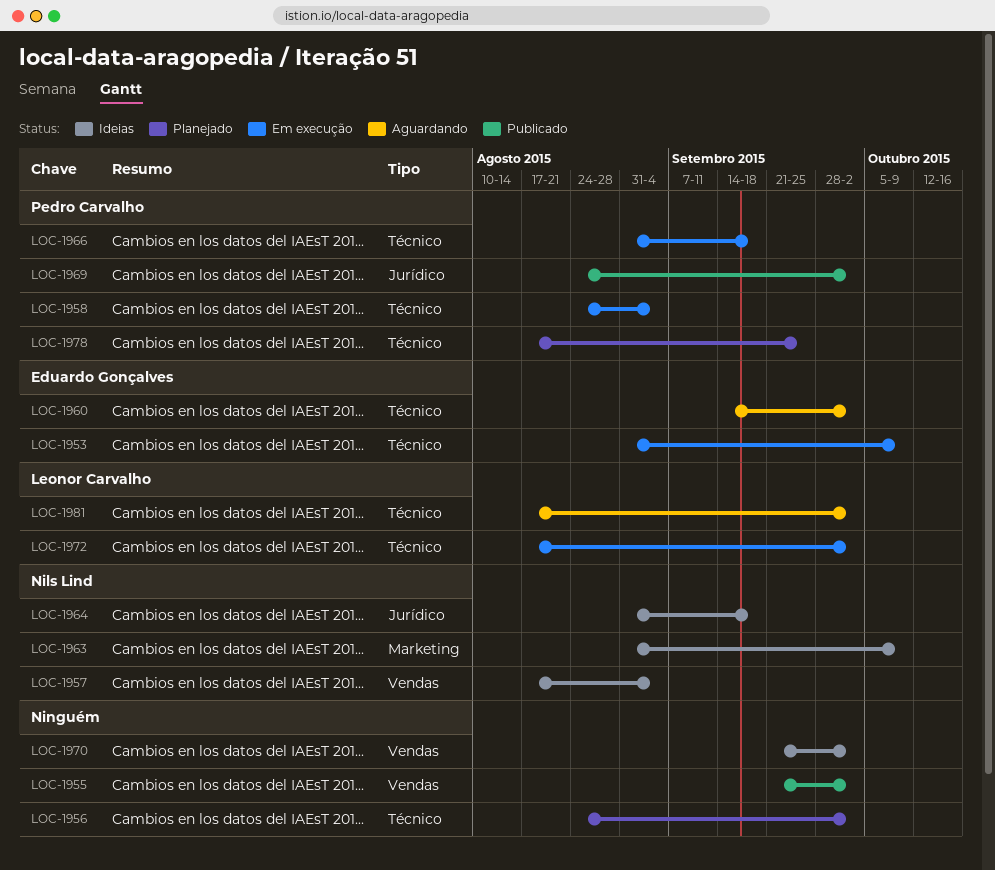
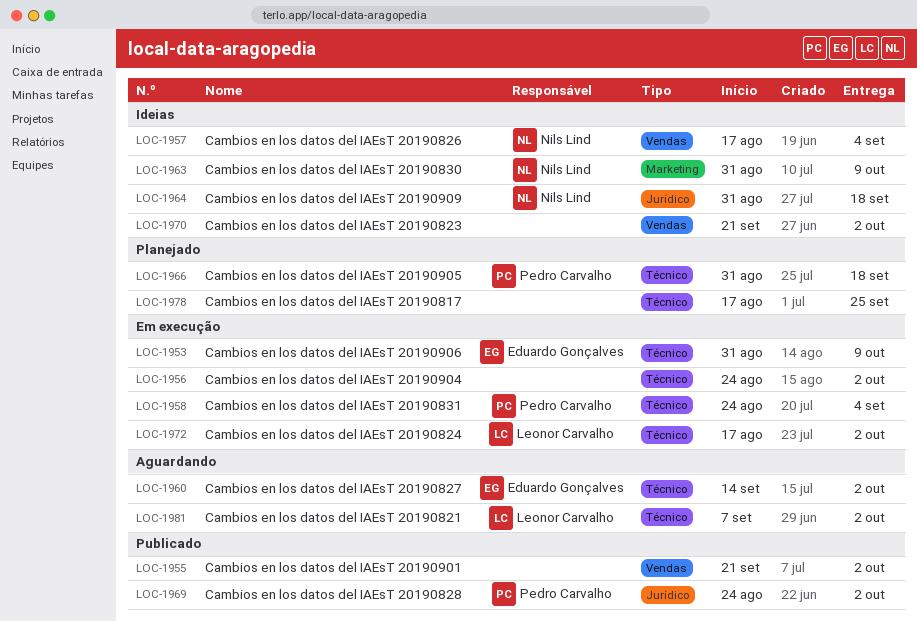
LOC-1956, status: Planejado -> Em execução
LOC-1966, status: Em execução -> Planejado
LOC-1978, owner: Pedro Carvalho -> none
LOC-1981, start: Aug 17 -> Sep 7

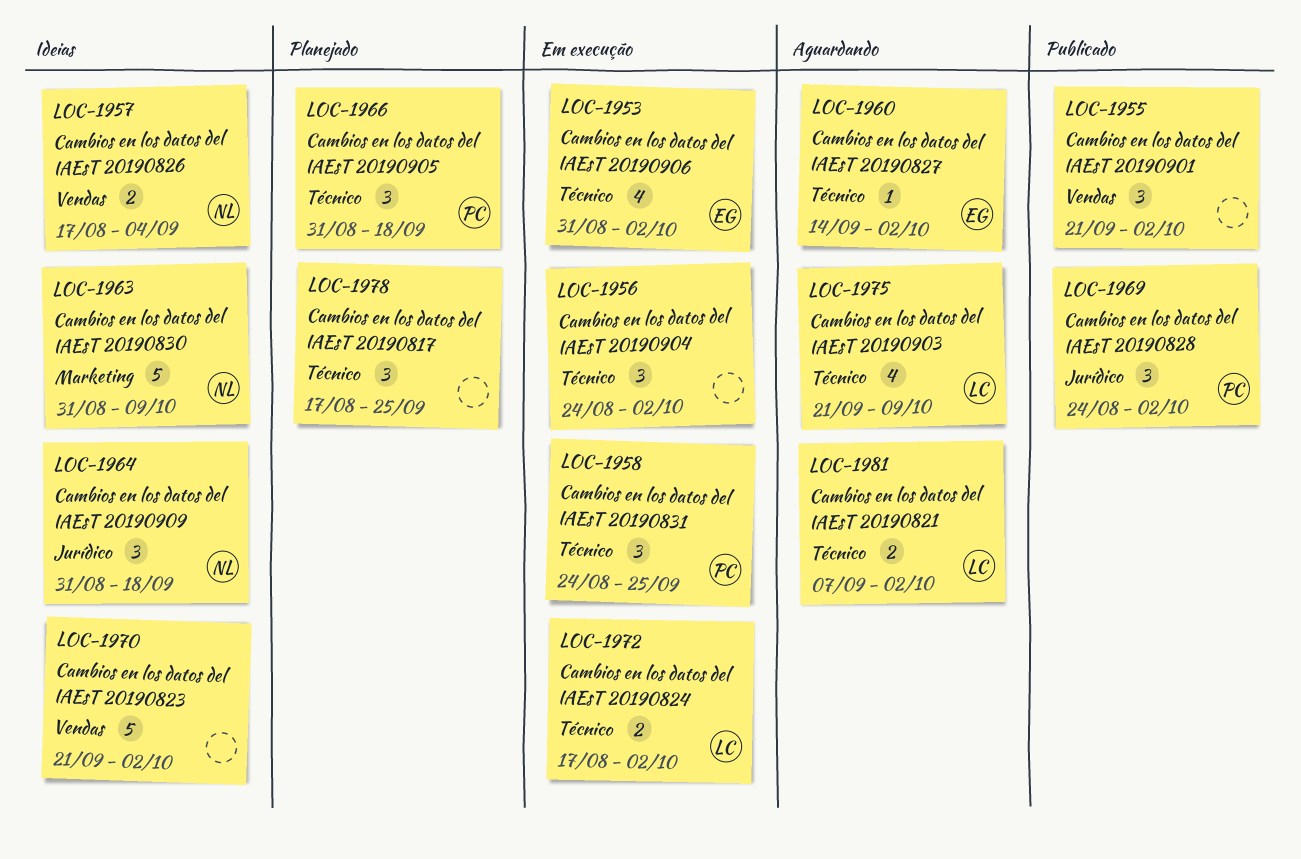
LOC-1953, due: Oct 9 -> Oct 2
LOC-1958, due: Sep 4 -> Sep 25
LOC-1975: none -> present

